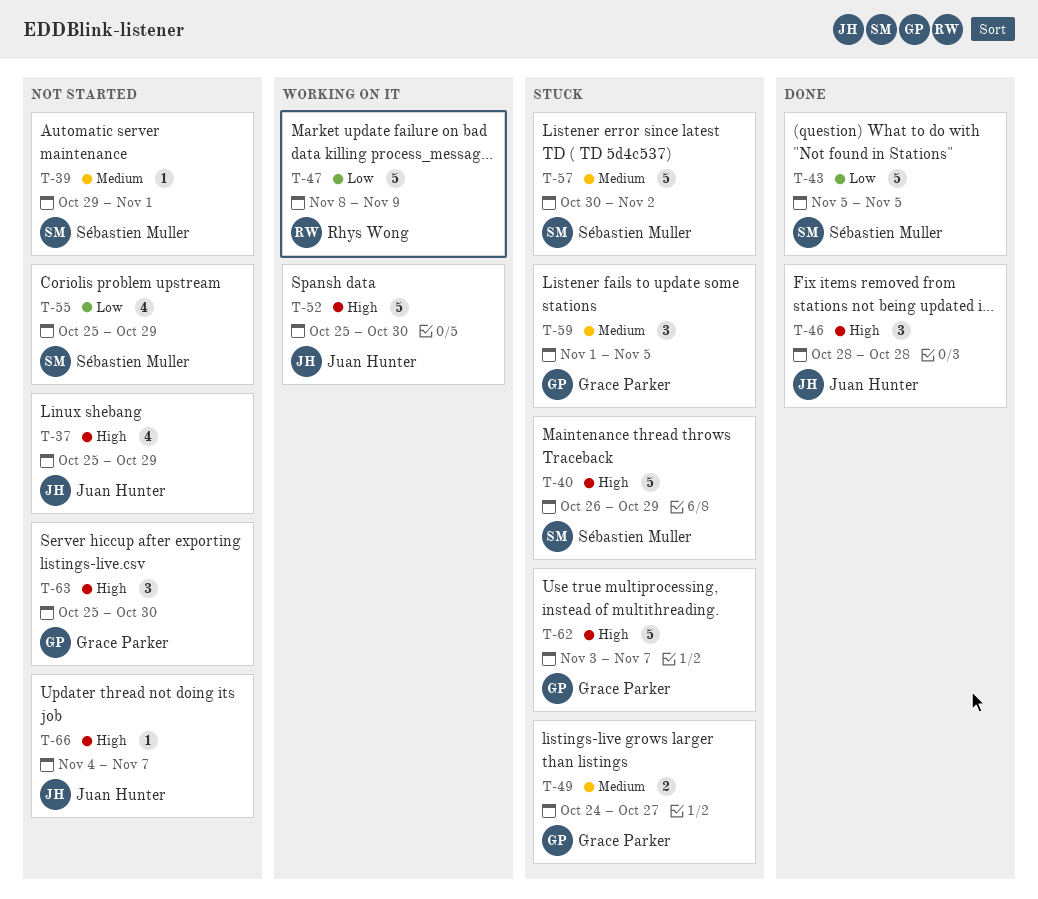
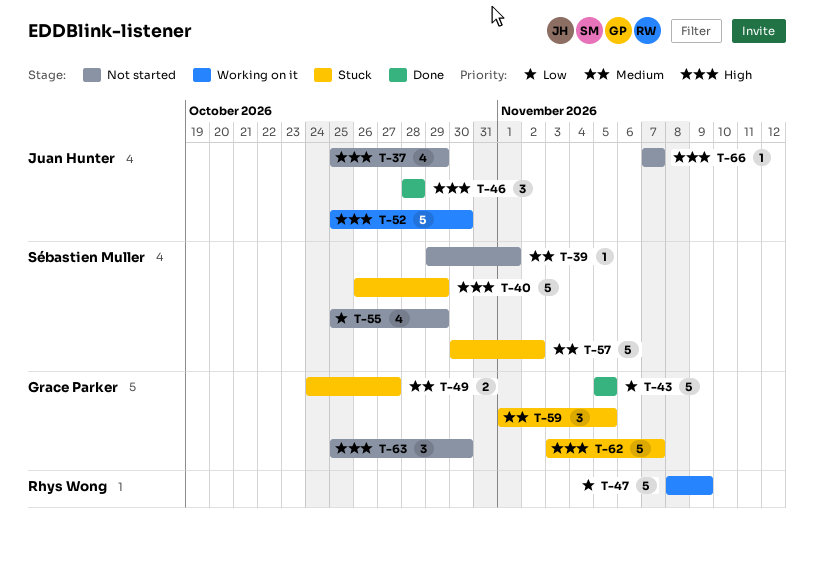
T-43, owner: Sébastien Muller -> Grace Parker
T-66, start: Nov 4 -> Nov 7

